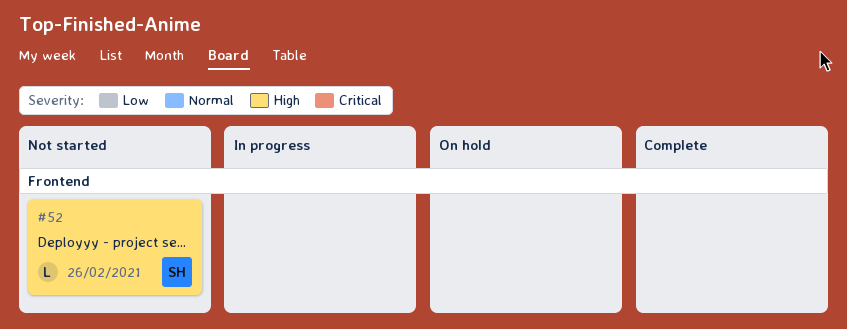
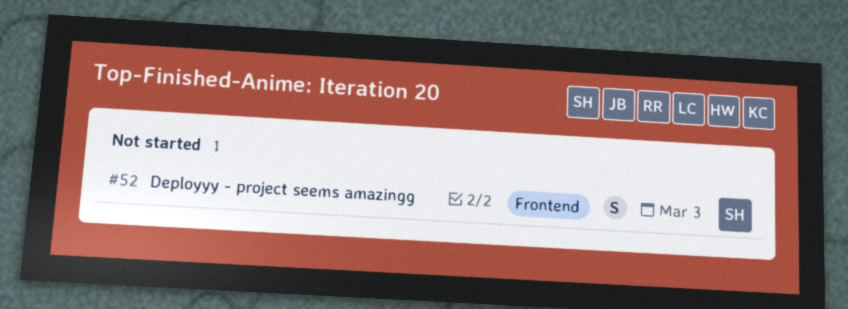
#52, estimate: L -> S
#52, due: Feb 26 -> Mar 3

